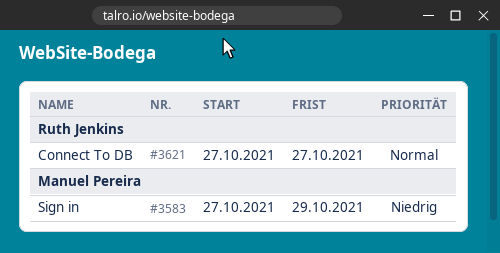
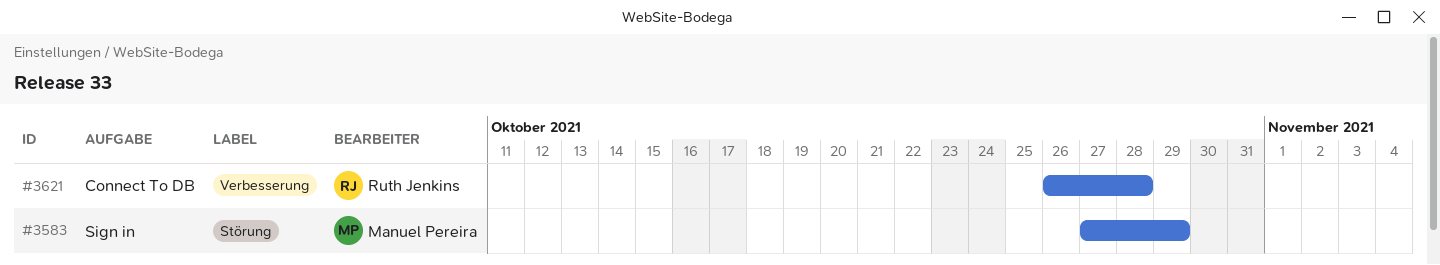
#3621, start: Oct 27 -> Oct 26
#3621, due: Oct 27 -> Oct 28

